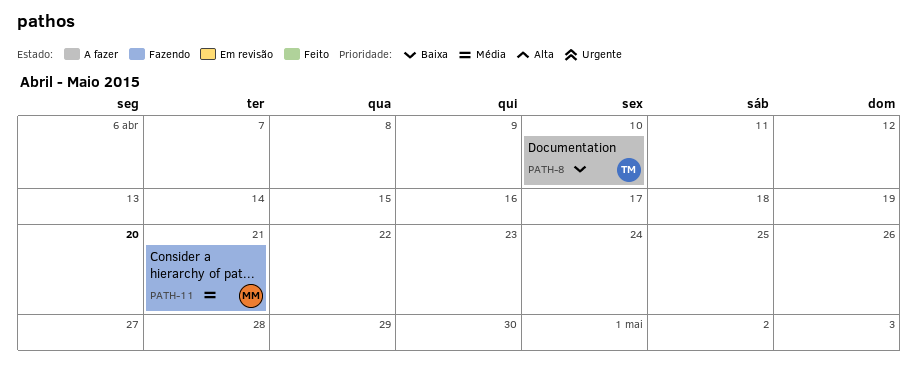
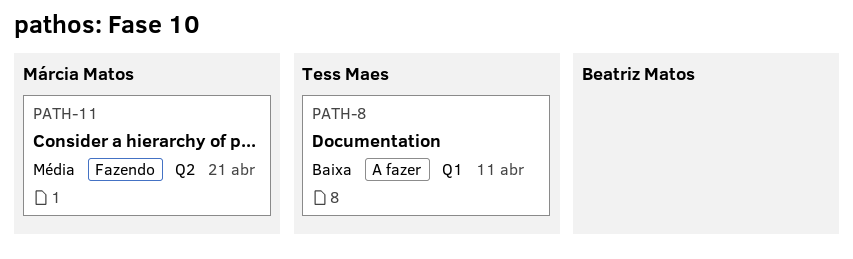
PATH-8, due: Apr 10 -> Apr 11

